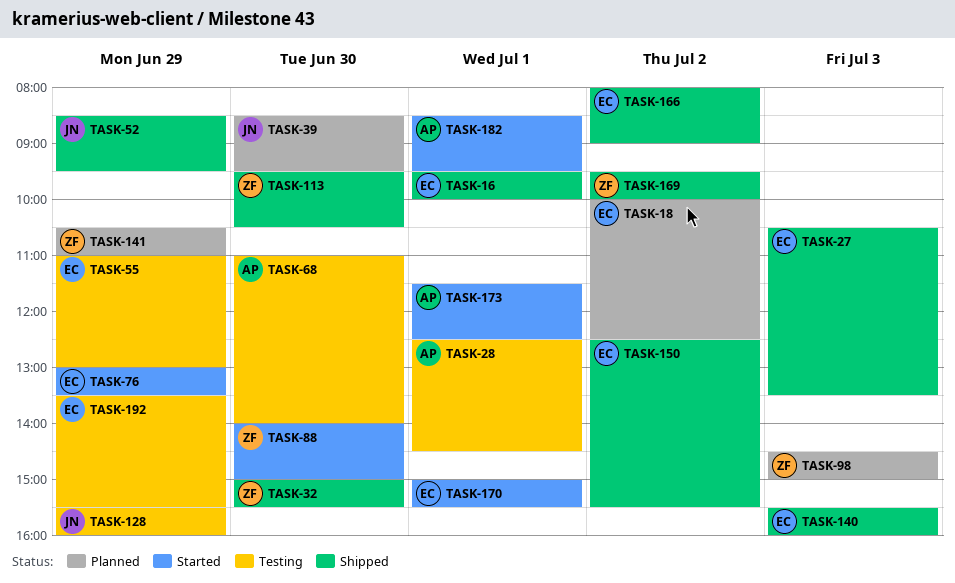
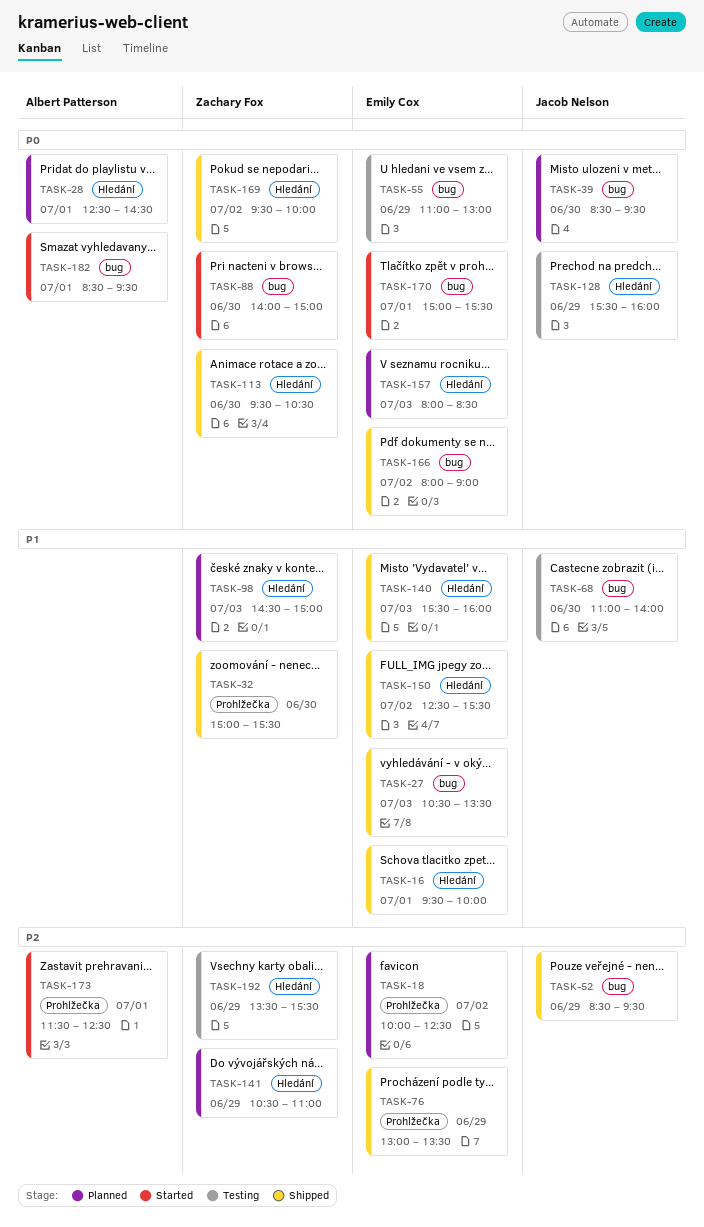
TASK-28, status: Testing -> Planned
TASK-68, owner: Albert Patterson -> Jacob Nelson
TASK-76, status: Started -> Shipped
TASK-157: none -> present
TASK-192, owner: Emily Cox -> Zachary Fox

